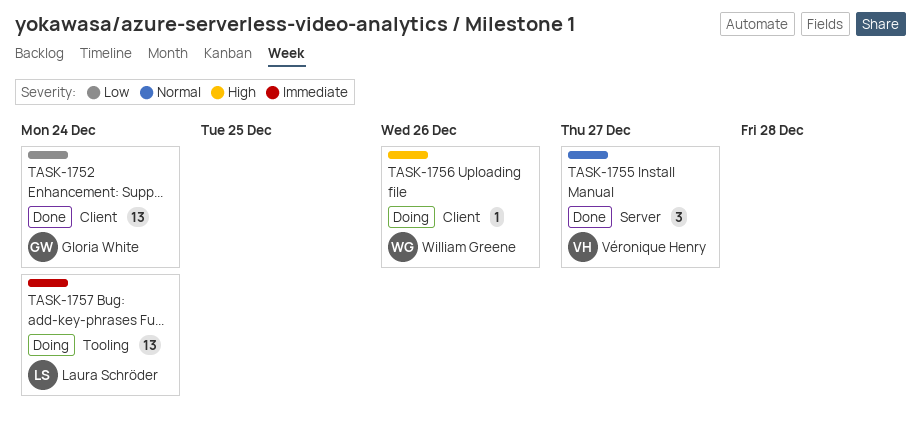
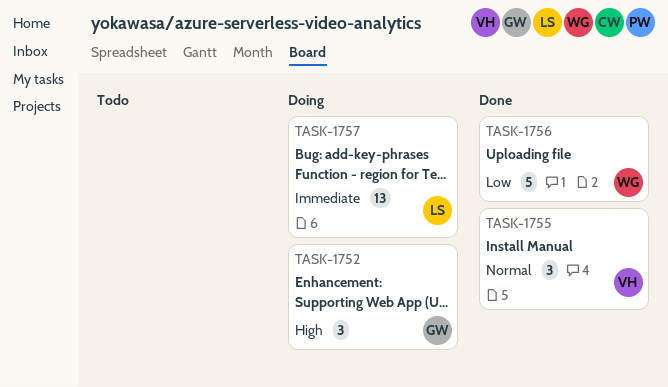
TASK-1752, status: Done -> Doing
TASK-1752, priority: Low -> High
TASK-1752, estimate: 13 -> 3
TASK-1756, status: Doing -> Done
TASK-1756, priority: High -> Low
TASK-1756, estimate: 1 -> 5

